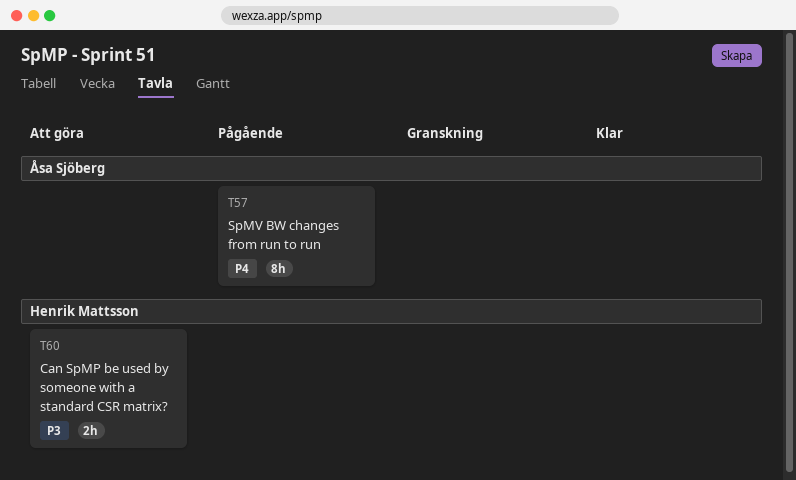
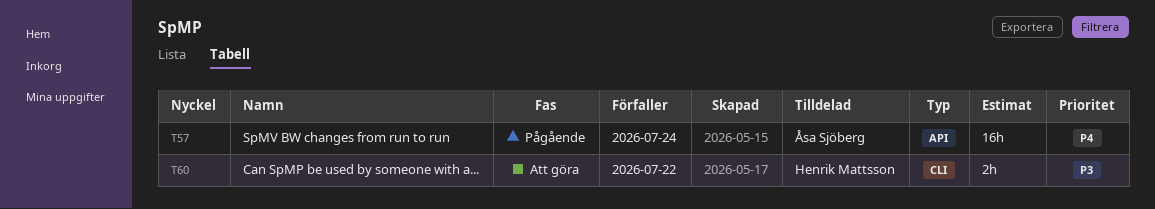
T57, estimate: 8h -> 16h

